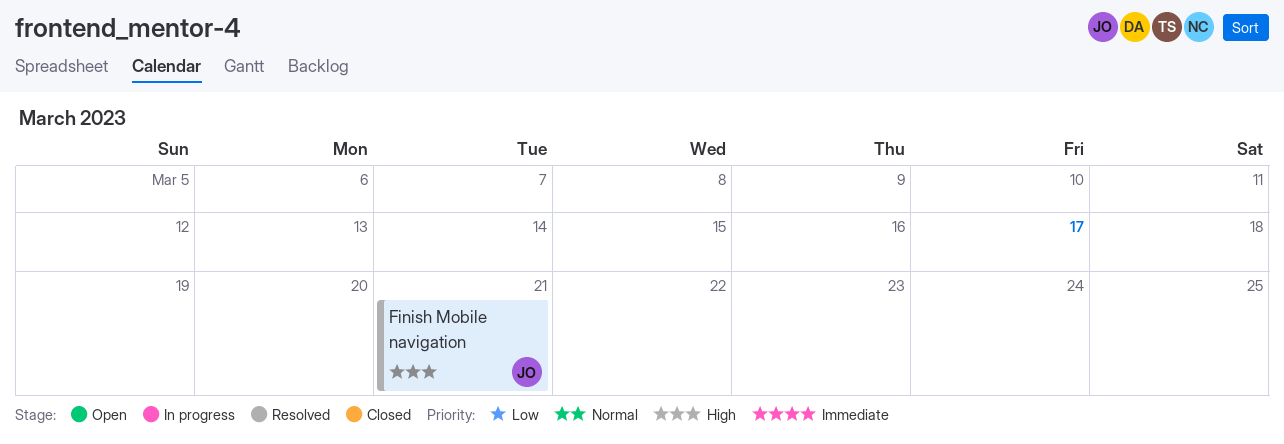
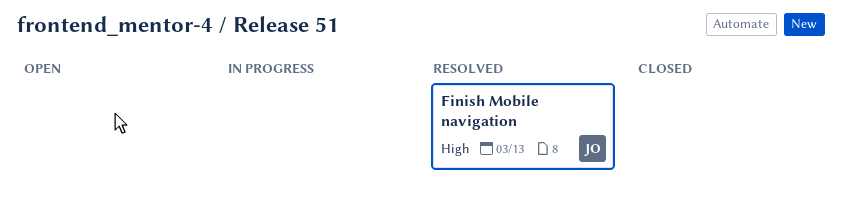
Finish Mobile navigation, due: Mar 21 -> Mar 13

